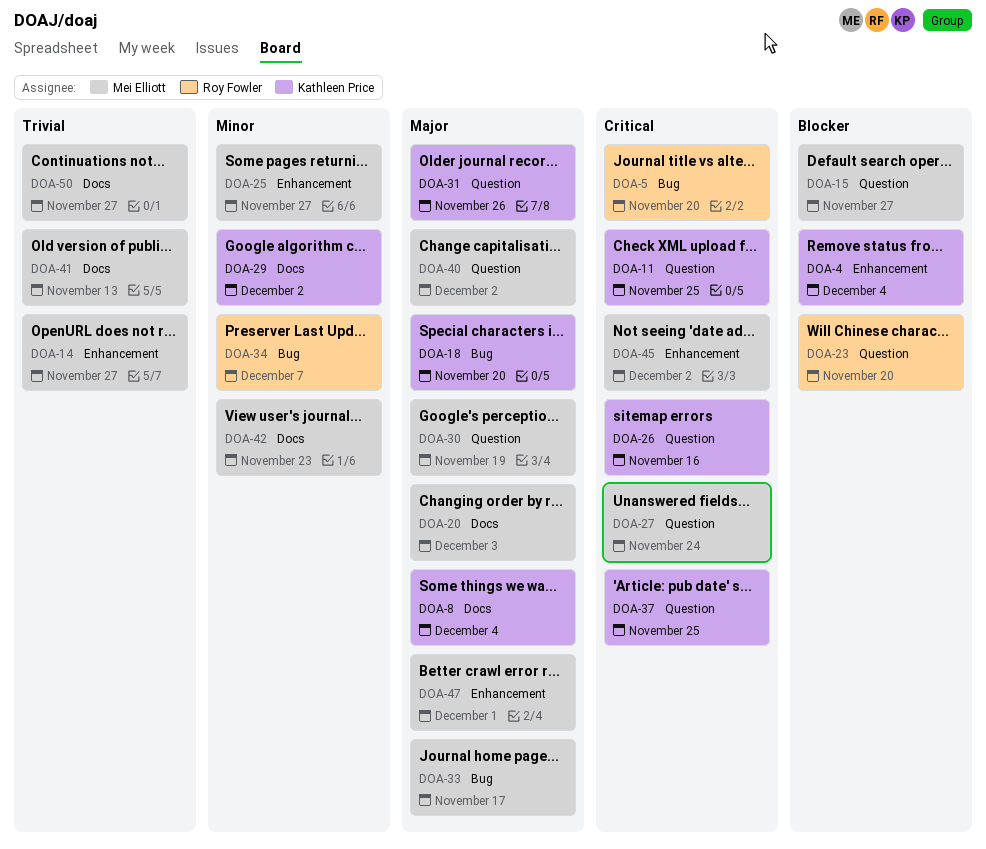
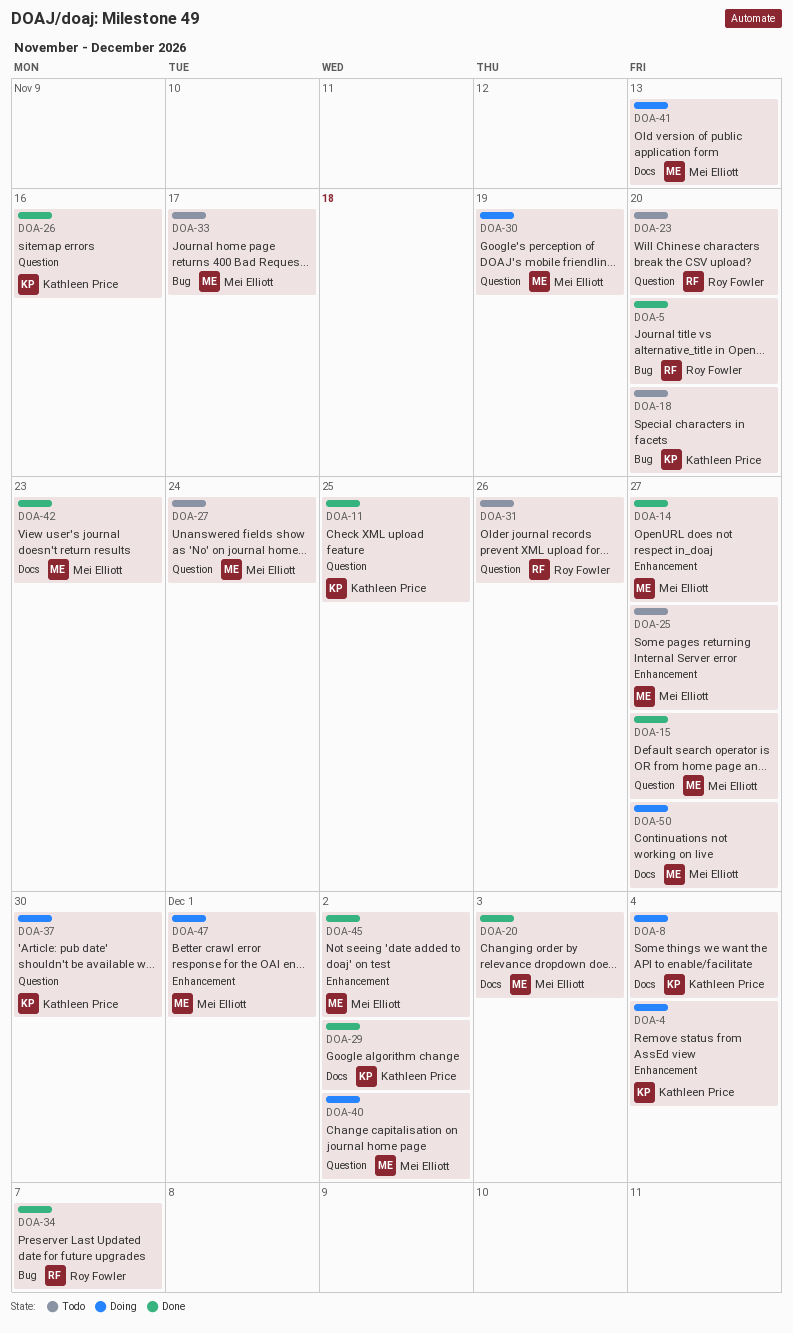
DOA-31, owner: Kathleen Price -> Roy Fowler
DOA-37, due: Nov 25 -> Nov 30

